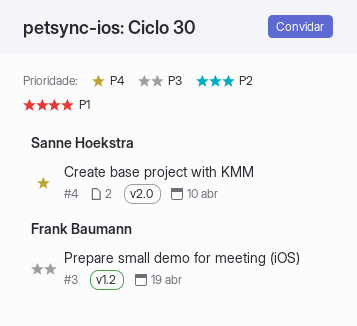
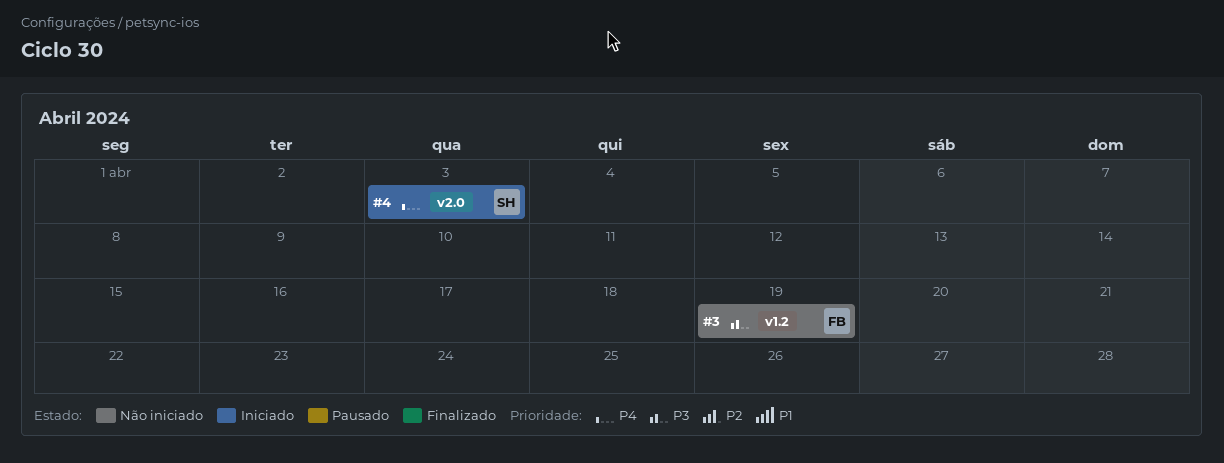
#4, due: Apr 10 -> Apr 3

